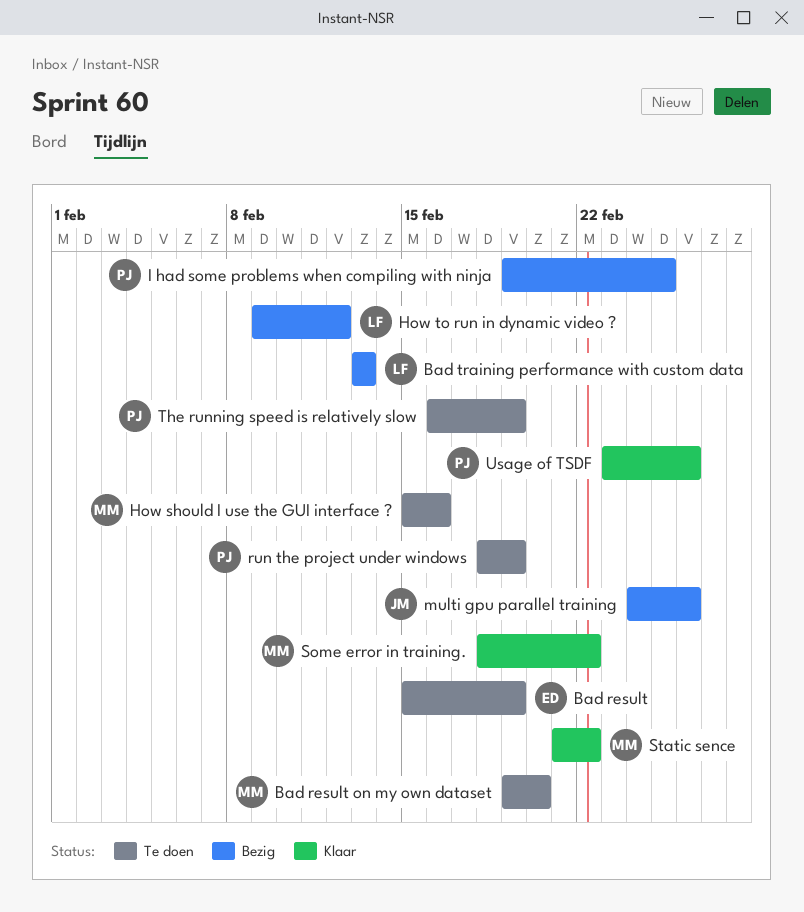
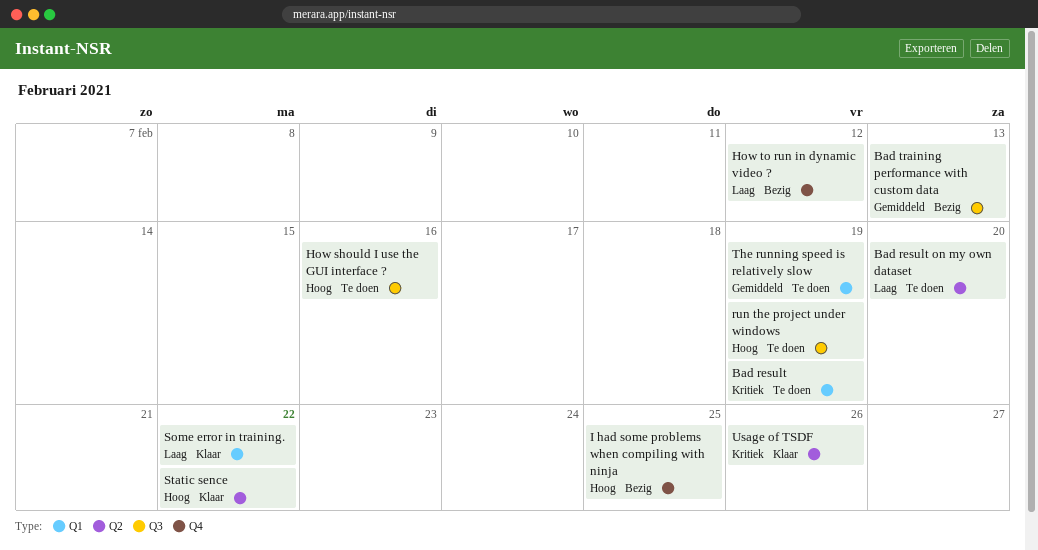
multi gpu parallel training: present -> none

